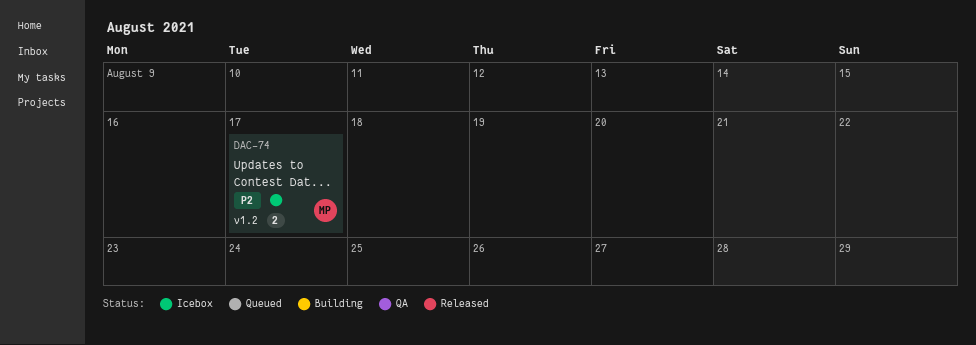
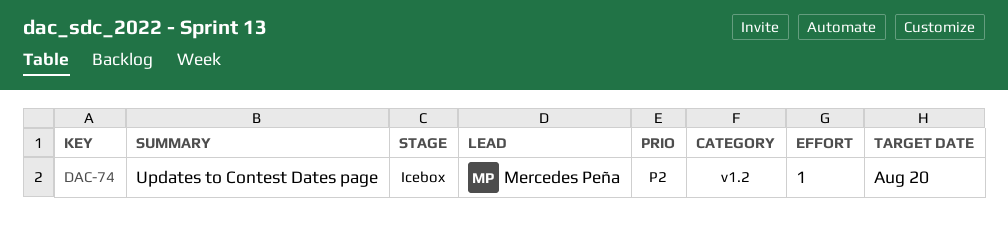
DAC-74, estimate: 2 -> 1
DAC-74, due: Aug 17 -> Aug 20

